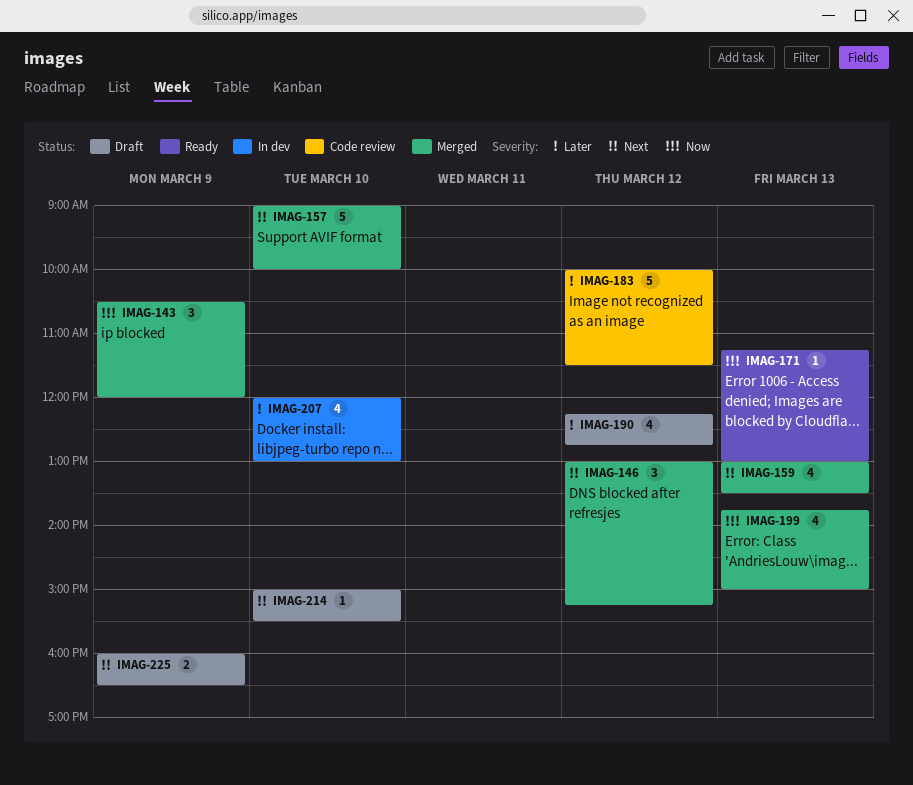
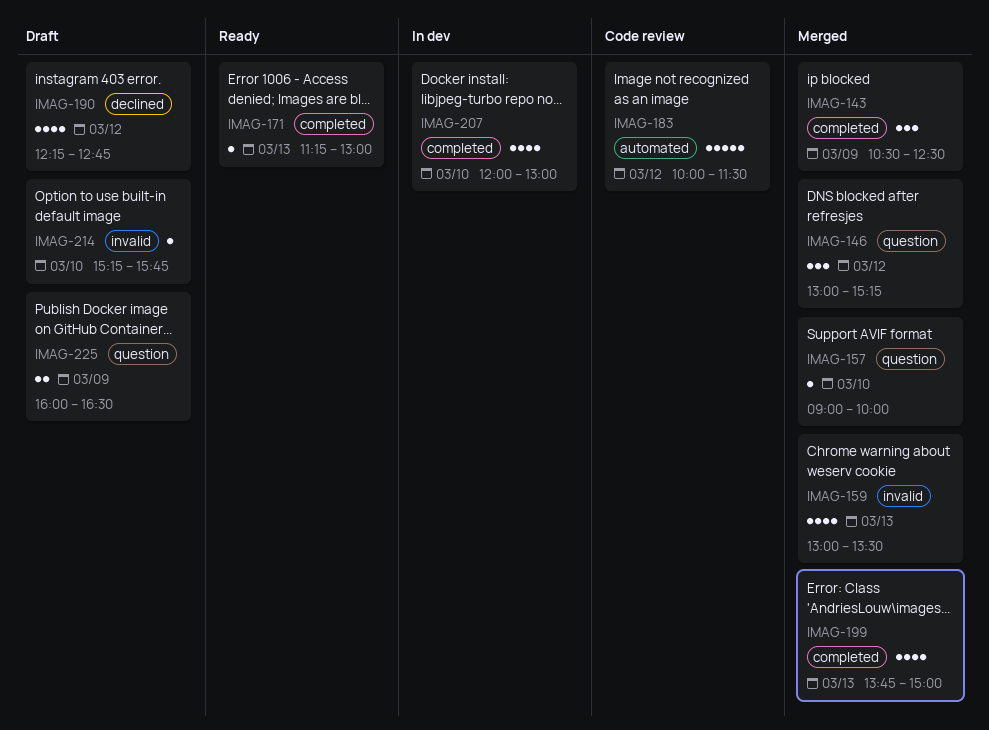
IMAG-143, ends: 12:00 -> 12:30
IMAG-157, estimate: 5 -> 1
IMAG-214, begins: 15:00 -> 15:15
IMAG-214, ends: 15:30 -> 15:45

